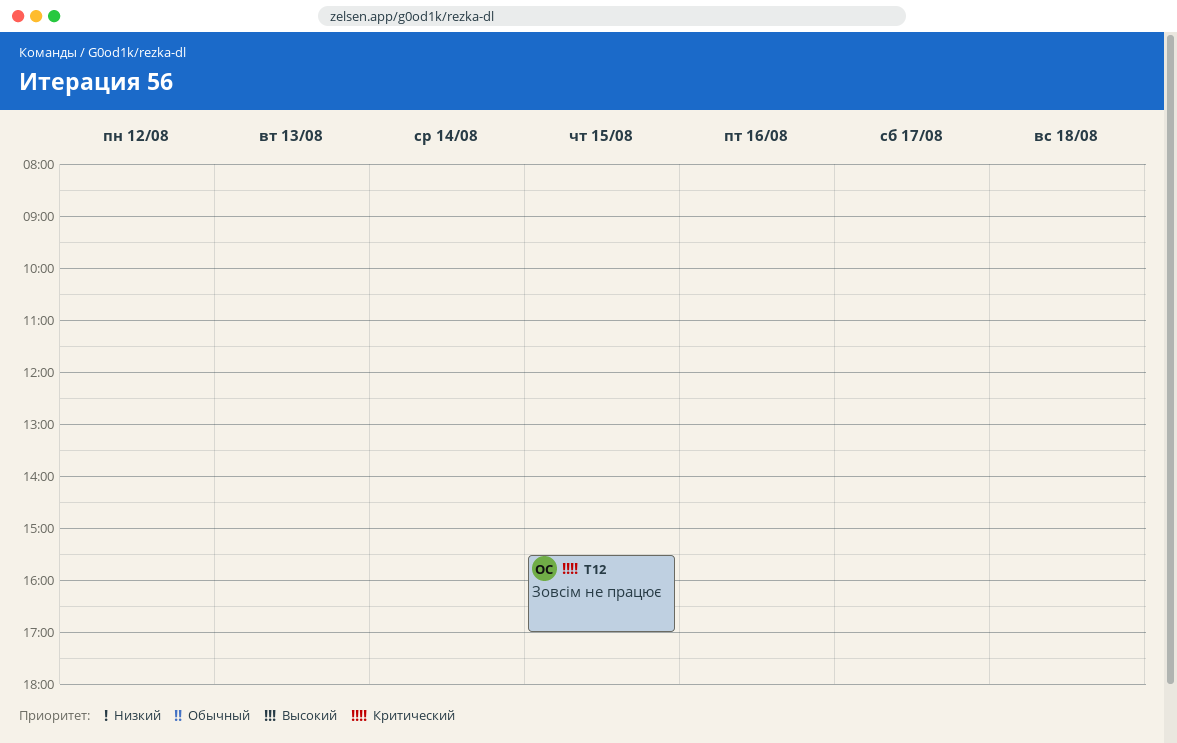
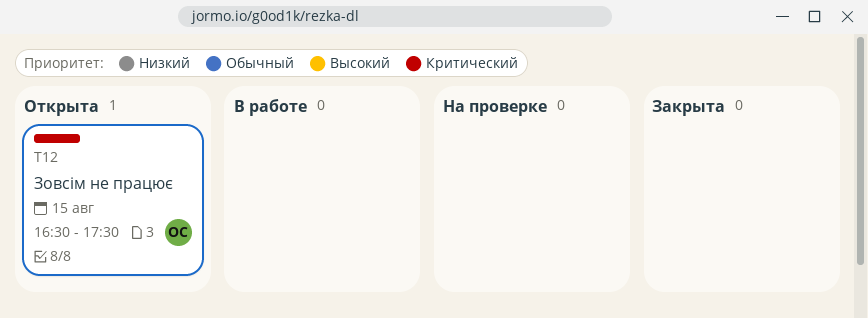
T12, begins: 15:30 -> 16:30
T12, ends: 17:00 -> 17:30

